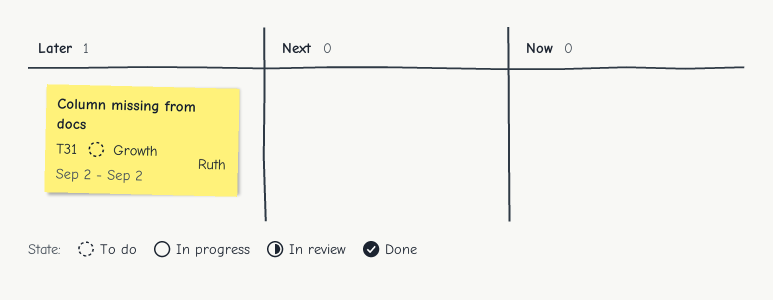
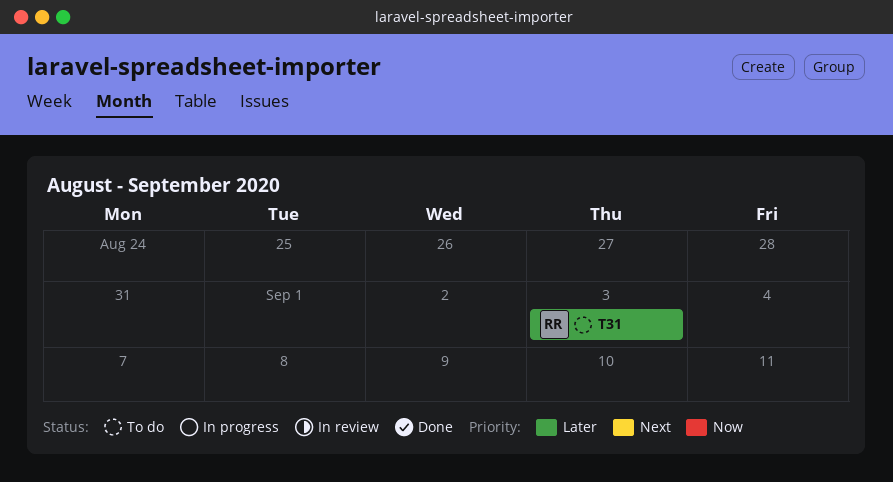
T31, start: Sep 2 -> Sep 3
T31, due: Sep 2 -> Sep 3

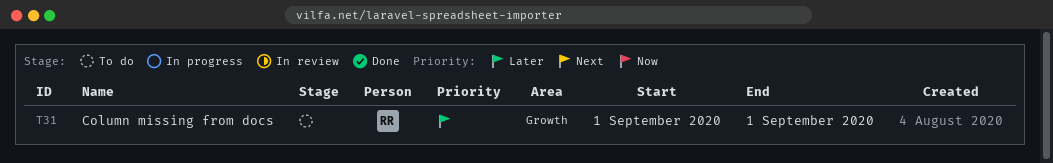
T31, start: Sep 3 -> Sep 1
T31, due: Sep 3 -> Sep 1

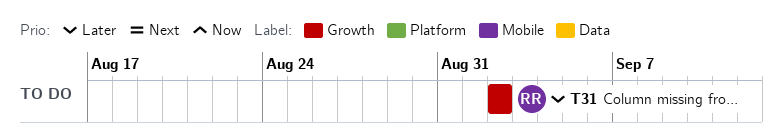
T31, start: Sep 1 -> Sep 2
T31, due: Sep 1 -> Sep 2

